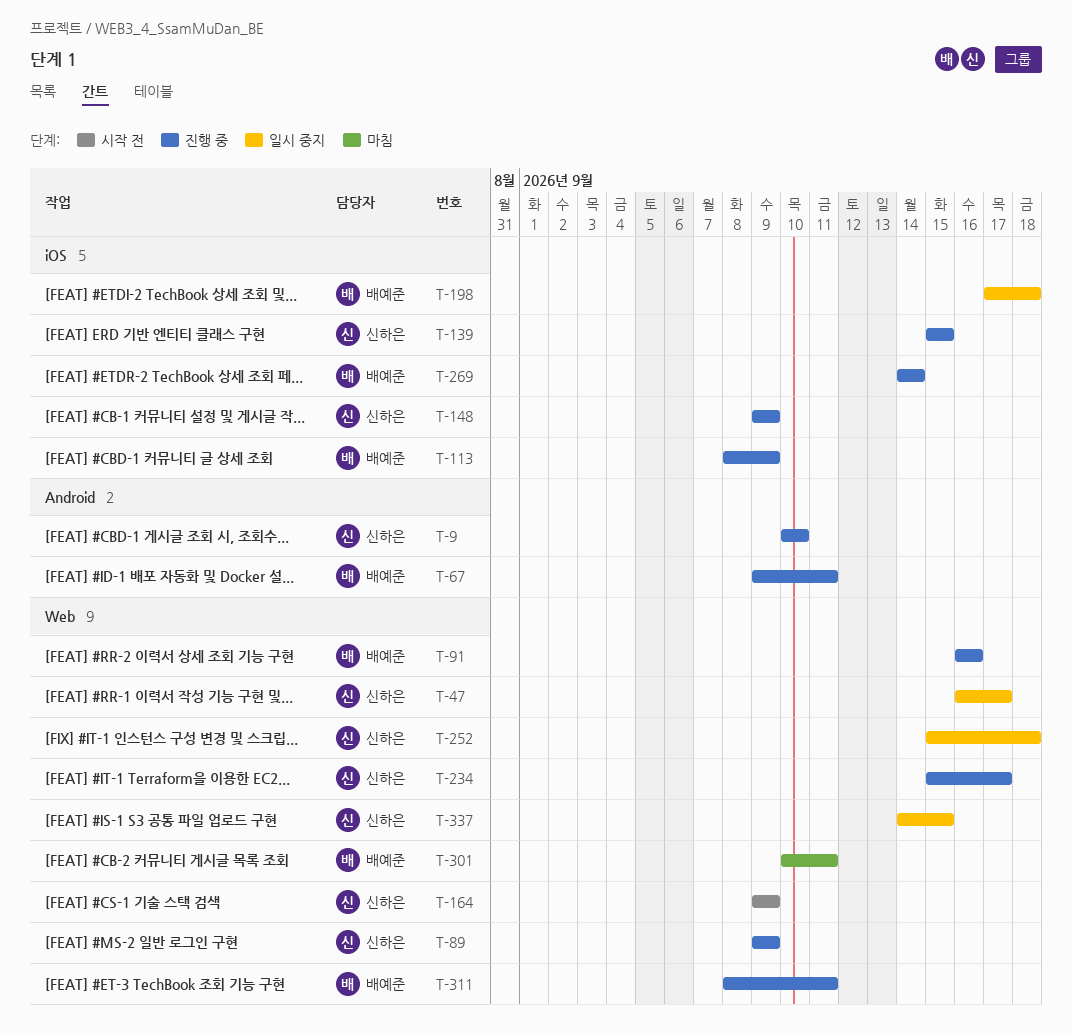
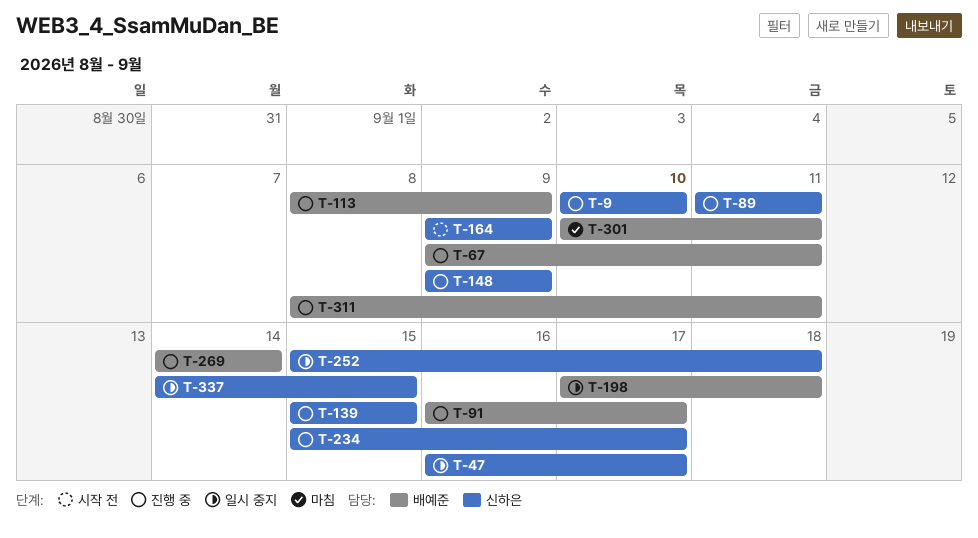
T-89, start: Sep 9 -> Sep 11
T-89, due: Sep 9 -> Sep 11
T-91, due: Sep 16 -> Sep 17

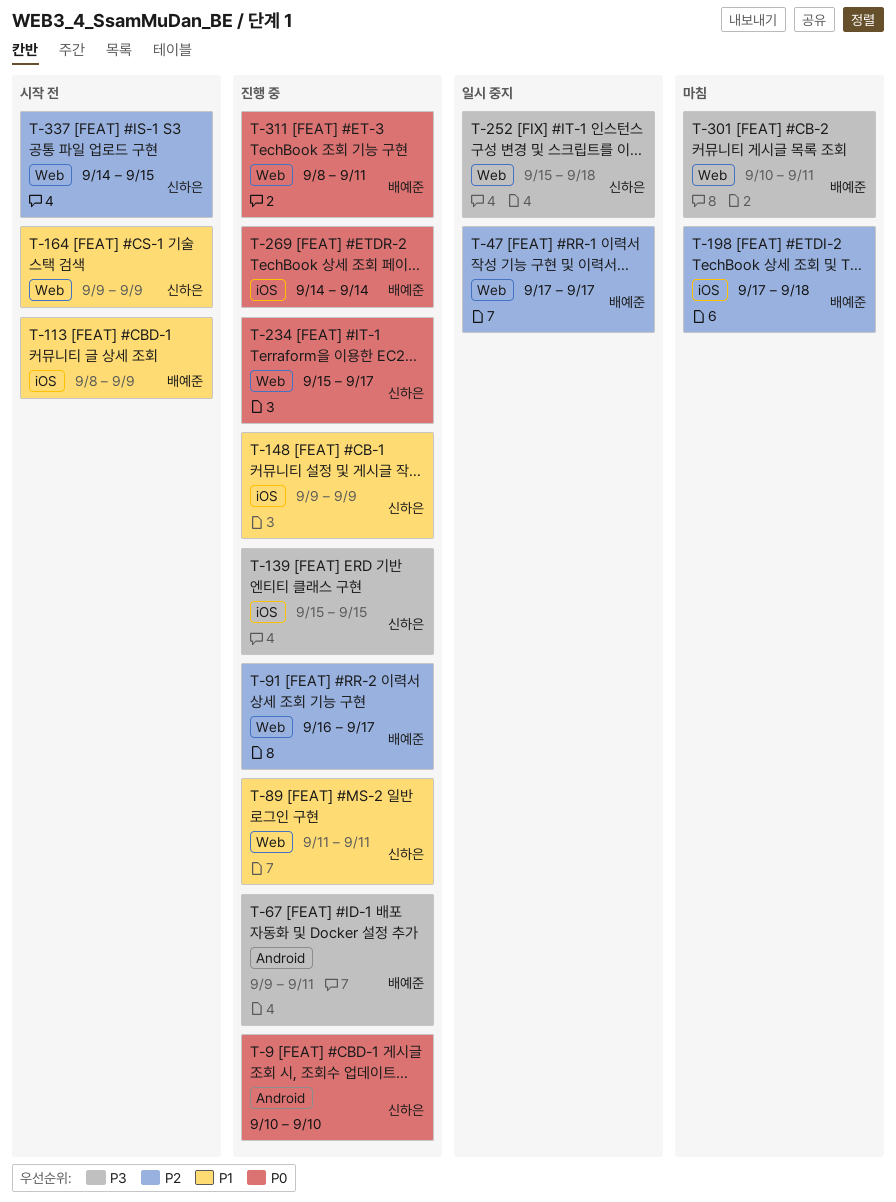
T-47, owner: 신하은 -> 배예준
T-47, start: Sep 16 -> Sep 17
T-113, status: 진행 중 -> 시작 전
T-198, status: 일시 중지 -> 마침
T-337, status: 일시 중지 -> 시작 전

